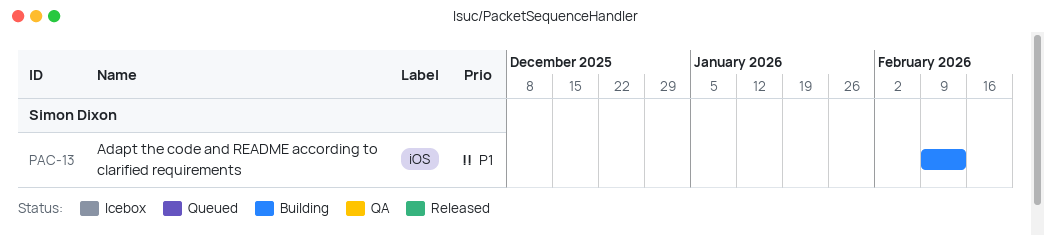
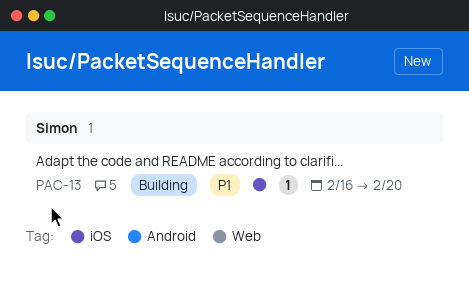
PAC-13, start: Feb 9 -> Feb 16
PAC-13, due: Feb 13 -> Feb 20

